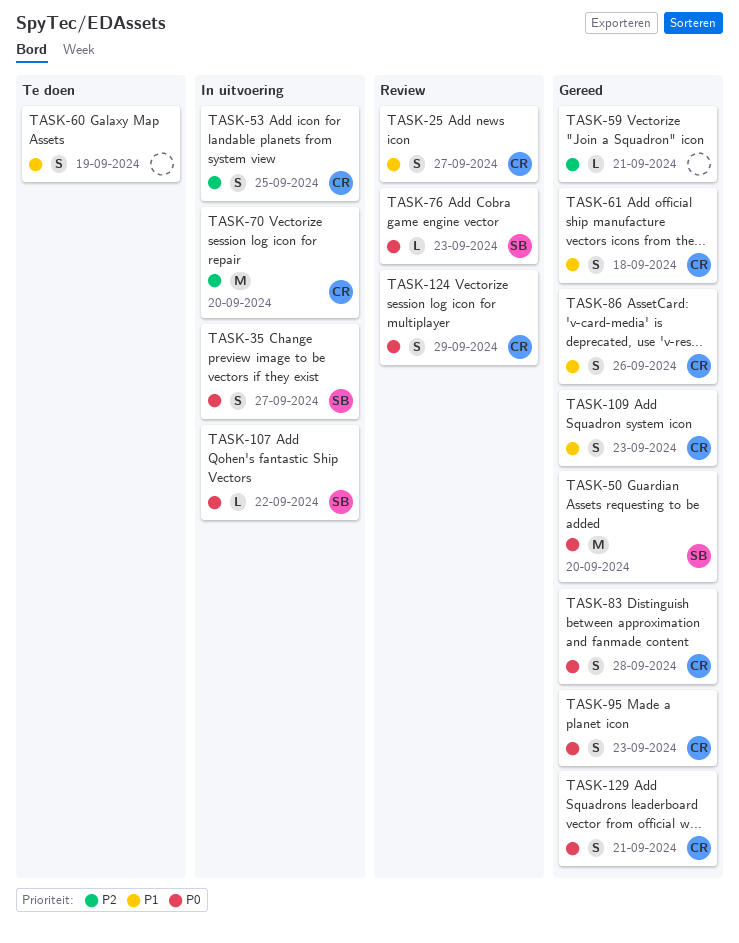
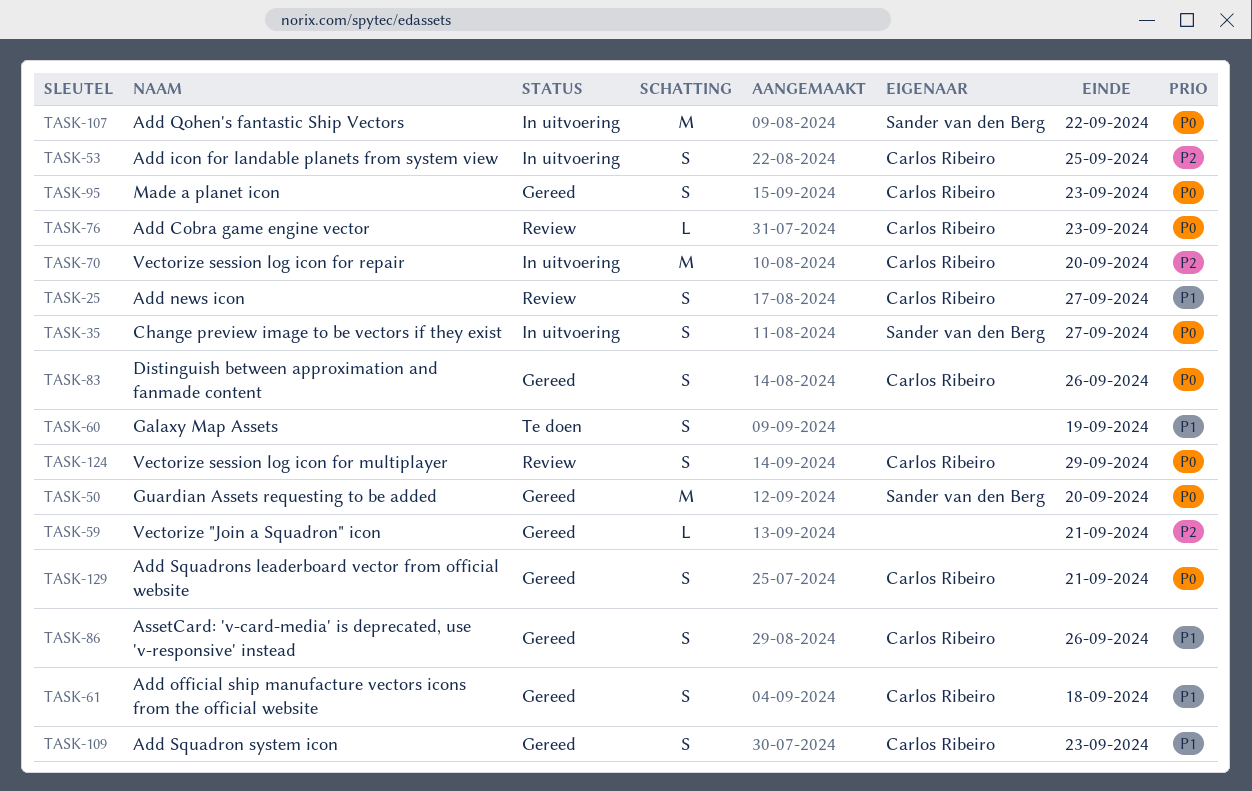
TASK-76, owner: Sander van den Berg -> Carlos Ribeiro
TASK-83, due: Sep 28 -> Sep 26
TASK-107, estimate: L -> M

